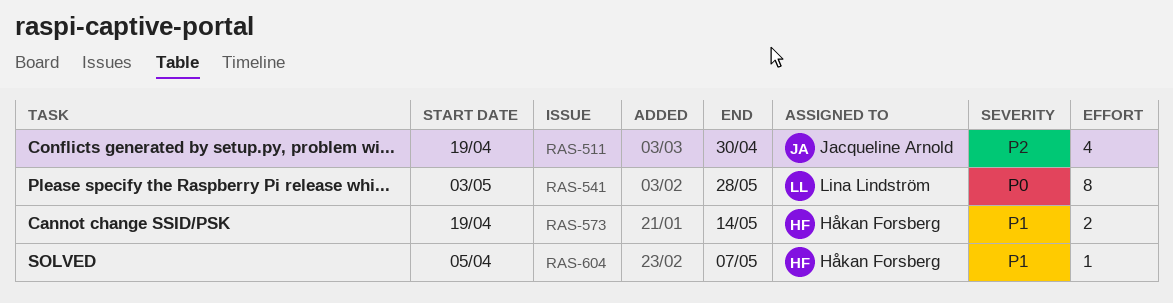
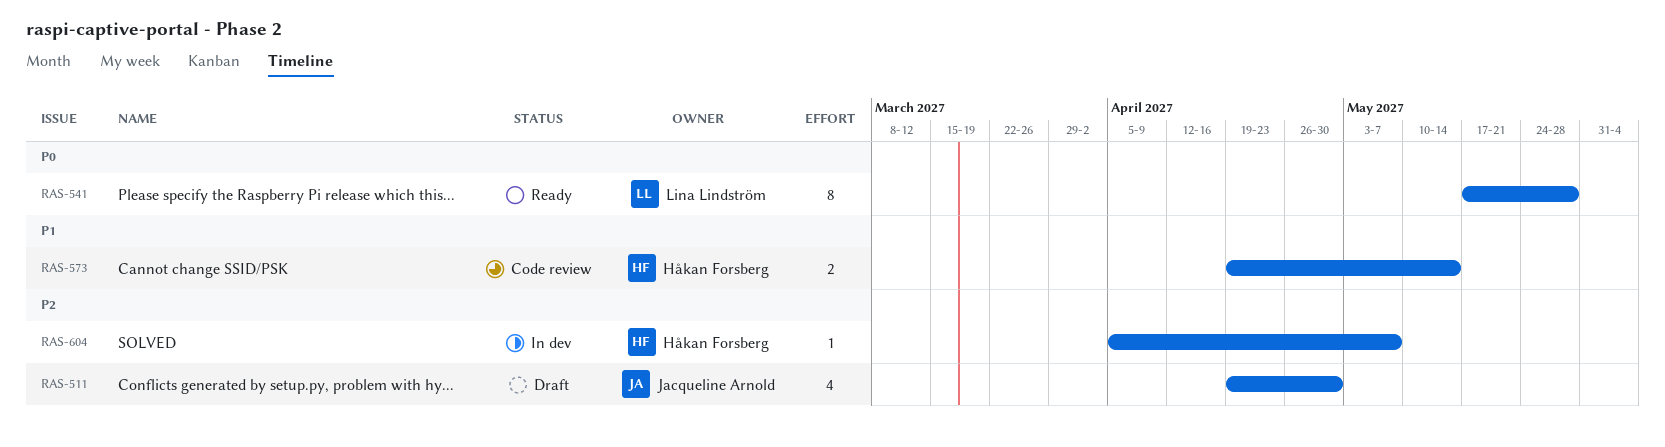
RAS-541, start: May 3 -> May 17
RAS-604, priority: P1 -> P2

